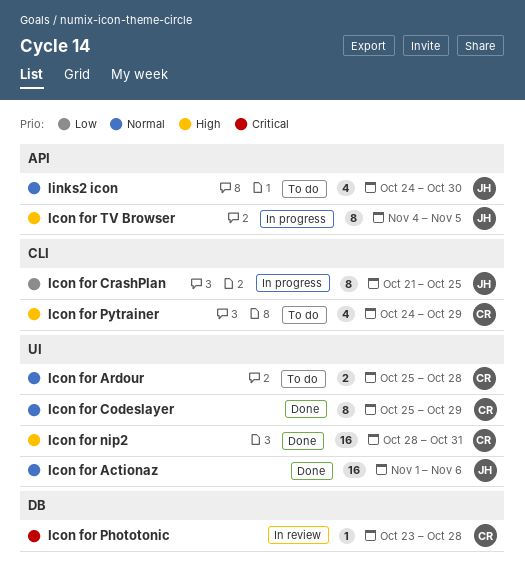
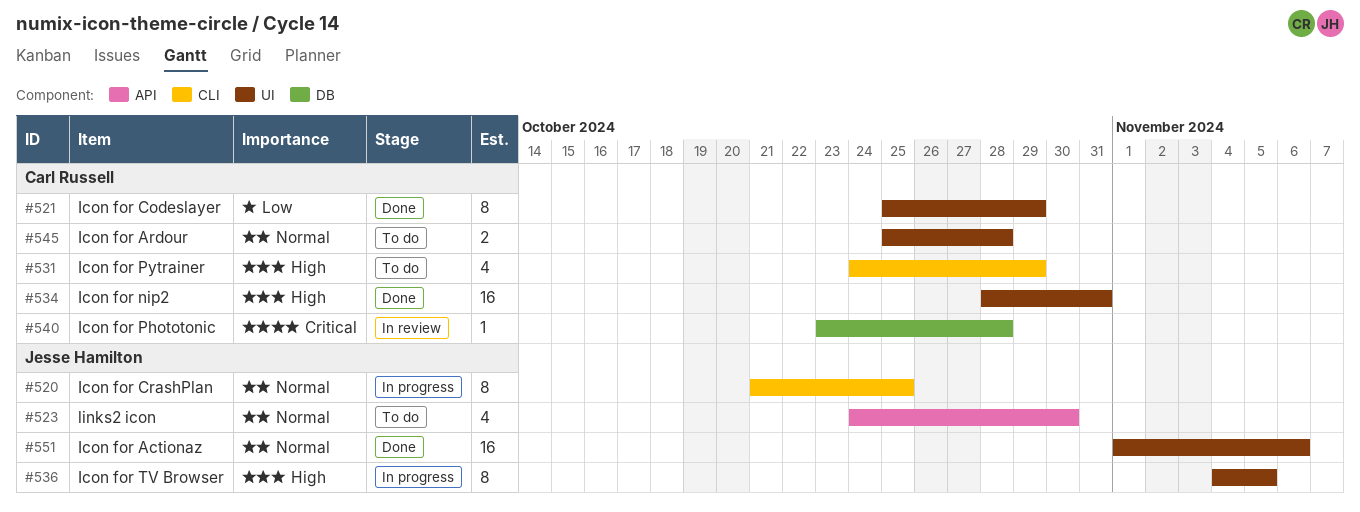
Icon for Codeslayer, priority: Normal -> Low
Icon for CrashPlan, priority: Low -> Normal
Icon for TV Browser, label: API -> UI

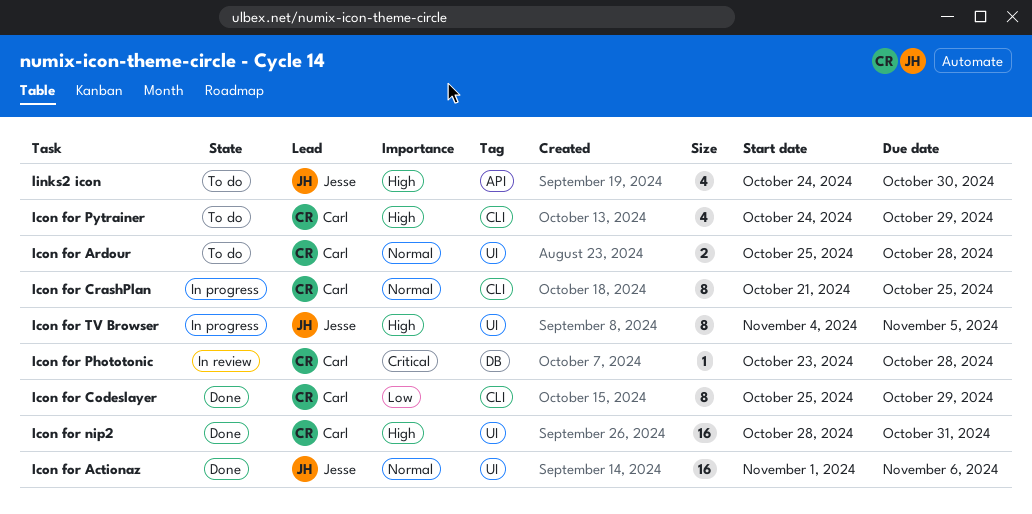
Icon for Codeslayer, label: UI -> CLI
Icon for CrashPlan, owner: Jesse Hamilton -> Carl Russell
links2 icon, priority: Normal -> High

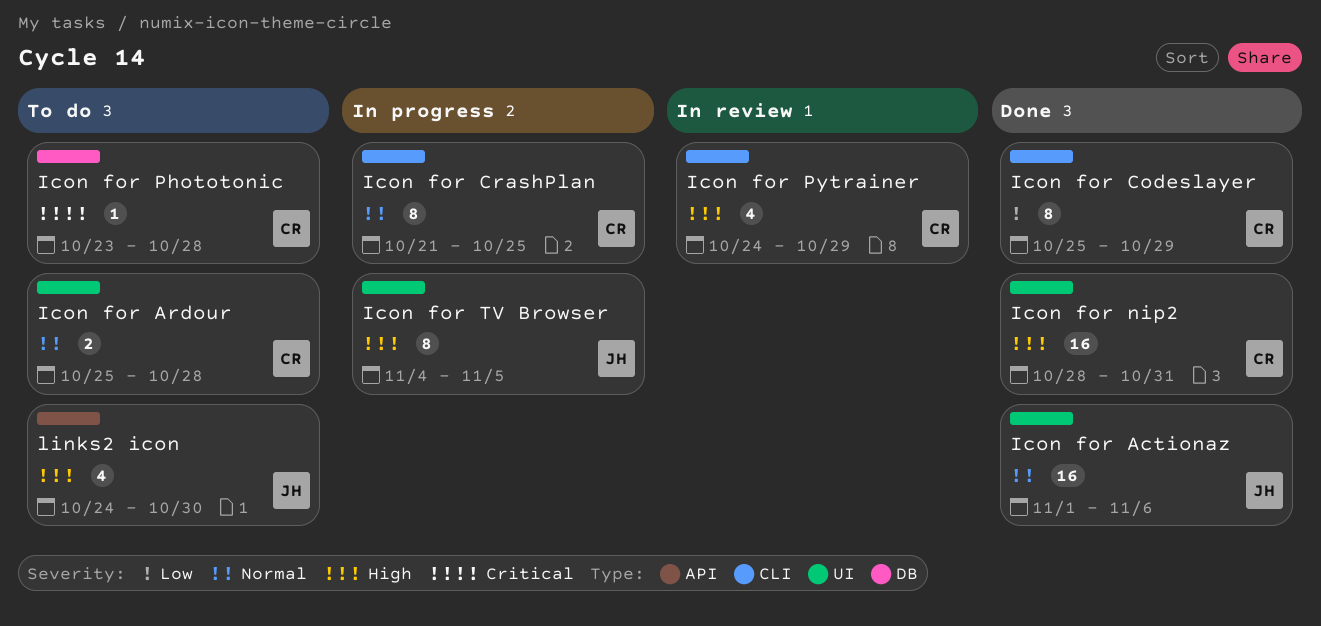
Icon for Phototonic, status: In review -> To do
Icon for Pytrainer, status: To do -> In review

